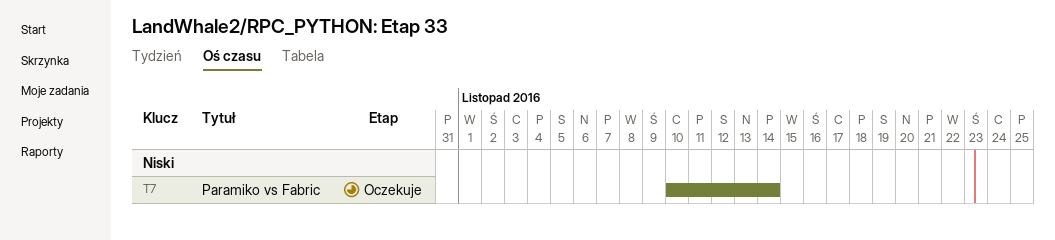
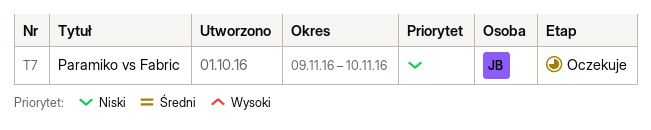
T7, start: Nov 10 -> Nov 9
T7, due: Nov 14 -> Nov 10

